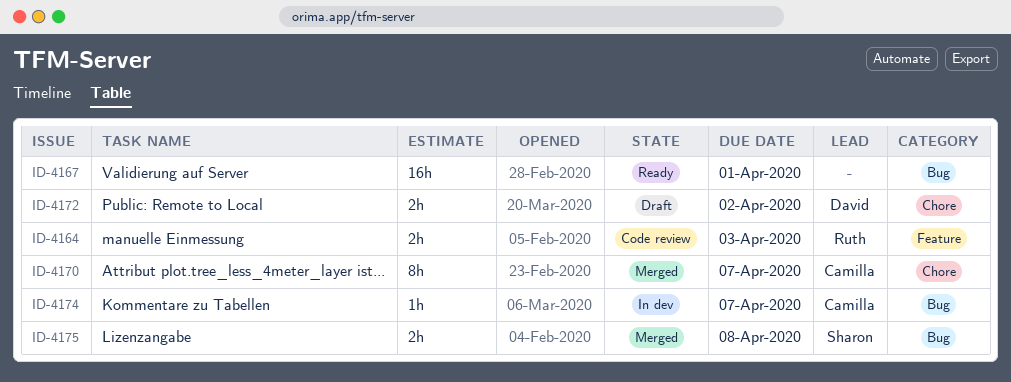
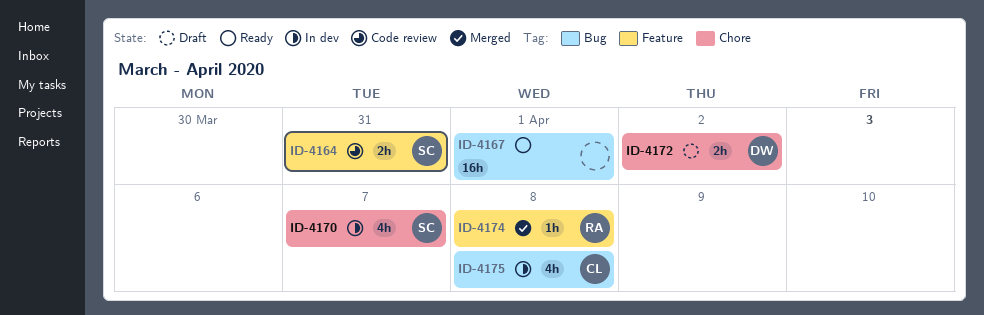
ID-4164, owner: Ruth -> Sharon
ID-4164, due: Apr 3 -> Mar 31
ID-4170, status: Merged -> In dev
ID-4170, owner: Camilla -> Sharon
ID-4170, estimate: 8h -> 4h
ID-4174, status: In dev -> Merged
ID-4174, owner: Camilla -> Ruth
ID-4174, label: Bug -> Feature
ID-4174, due: Apr 7 -> Apr 8
ID-4175, status: Merged -> In dev
ID-4175, owner: Sharon -> Camilla
ID-4175, estimate: 2h -> 4h

